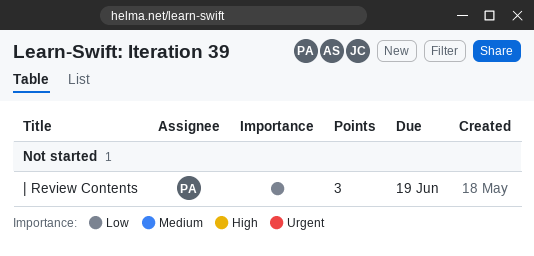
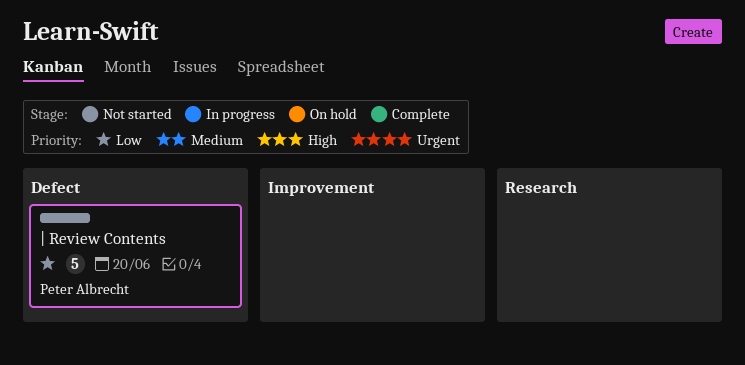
| Review Contents, estimate: 3 -> 5
| Review Contents, due: Jun 19 -> Jun 20

